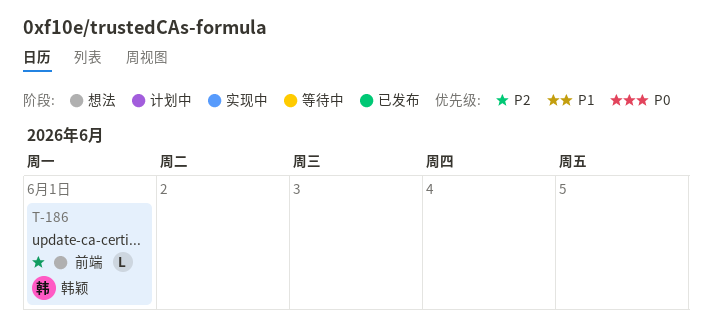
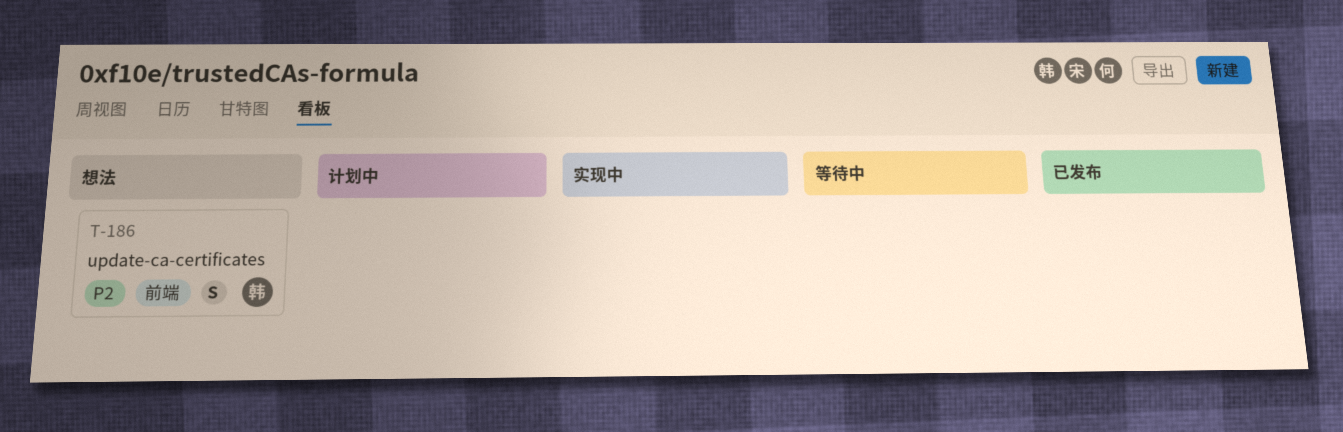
T-186, estimate: L -> S

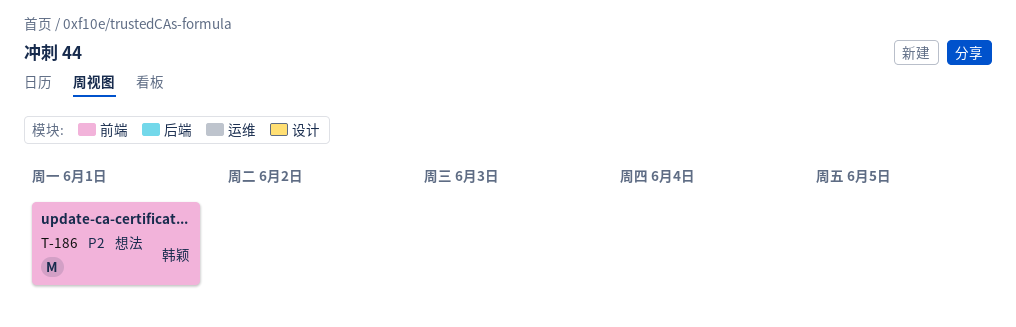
T-186, estimate: S -> M

